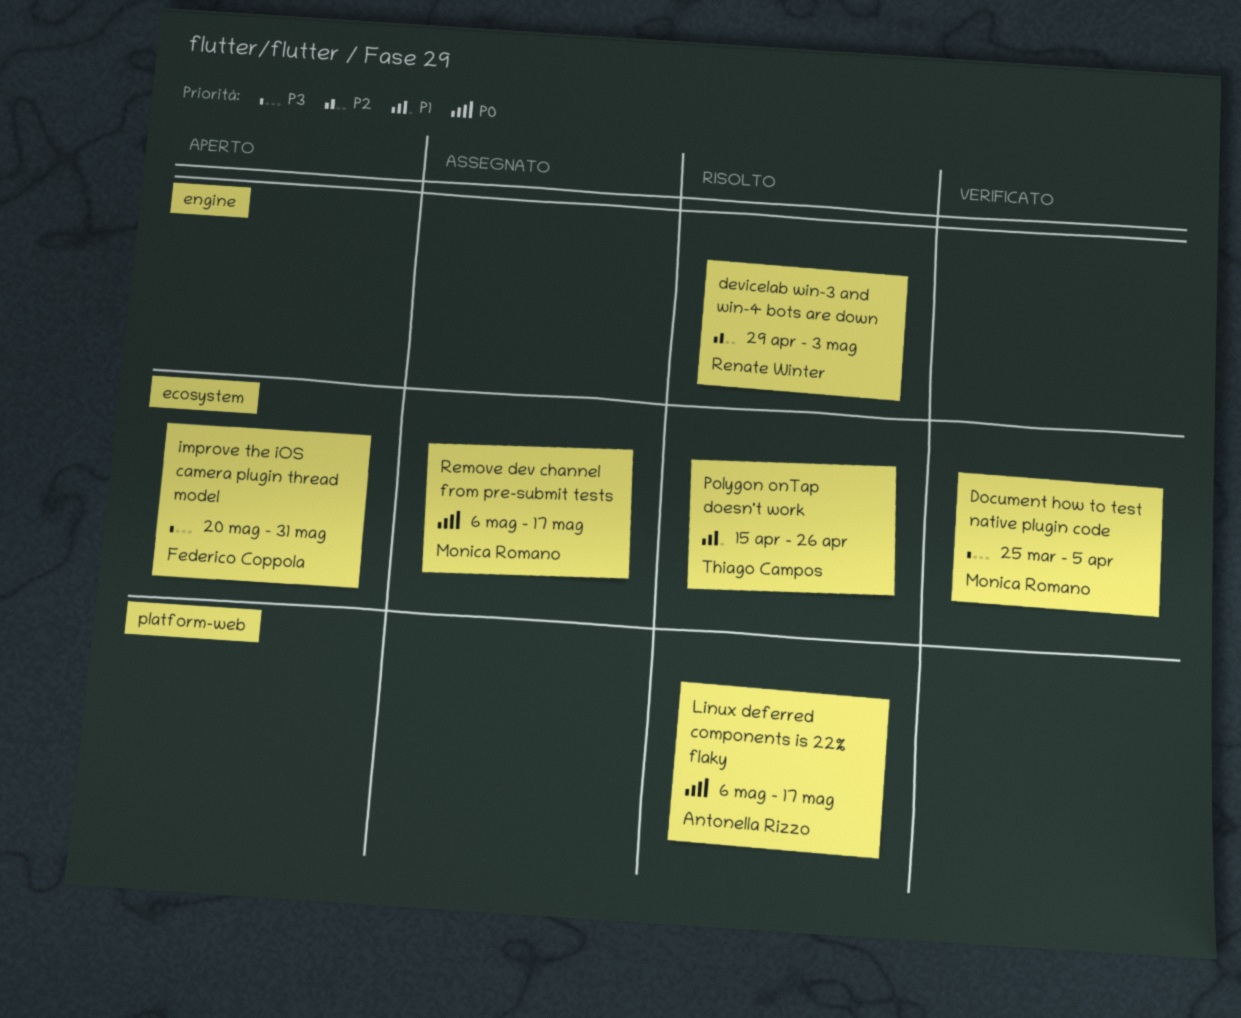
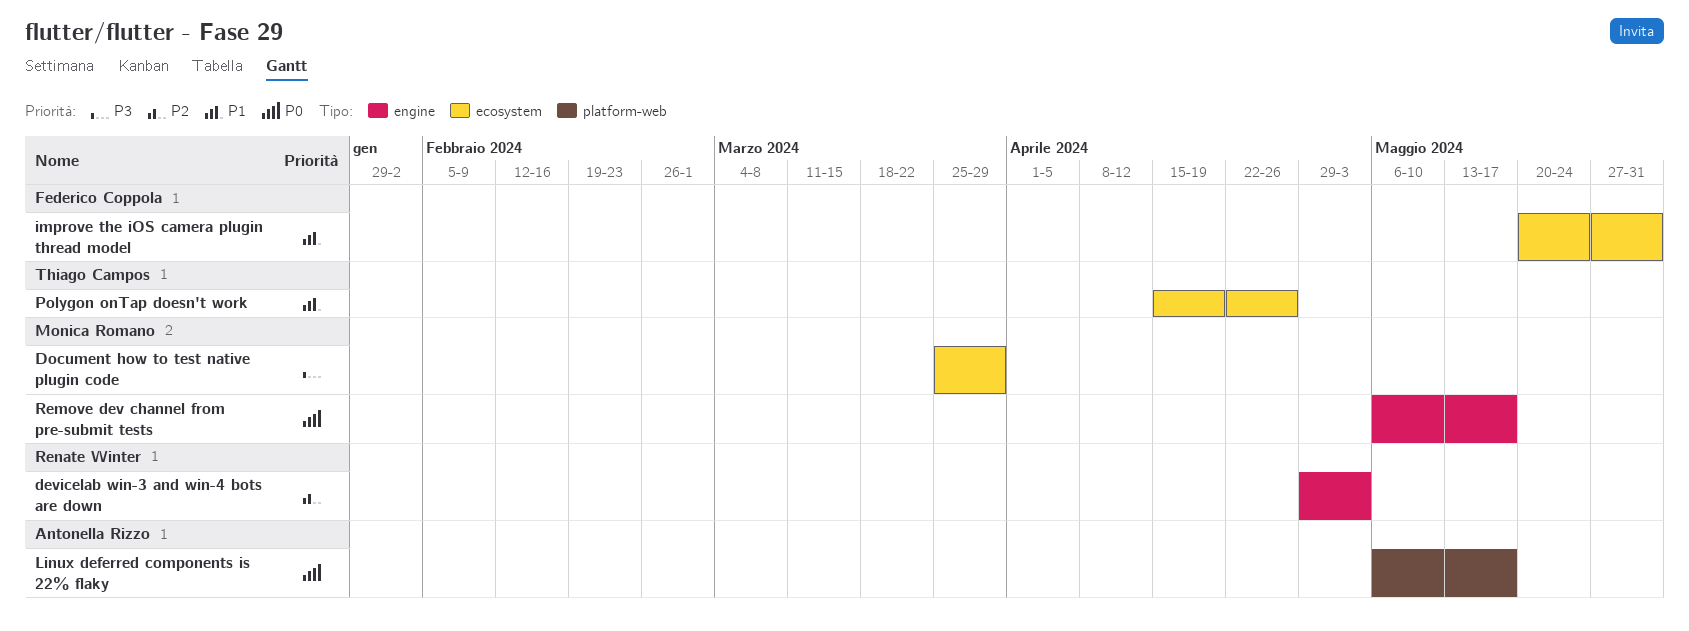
Document how to test native plugin code, due: Apr 5 -> Mar 29
improve the iOS camera plugin thread model, priority: P3 -> P1
Remove dev channel from pre-submit tests, label: ecosystem -> engine

